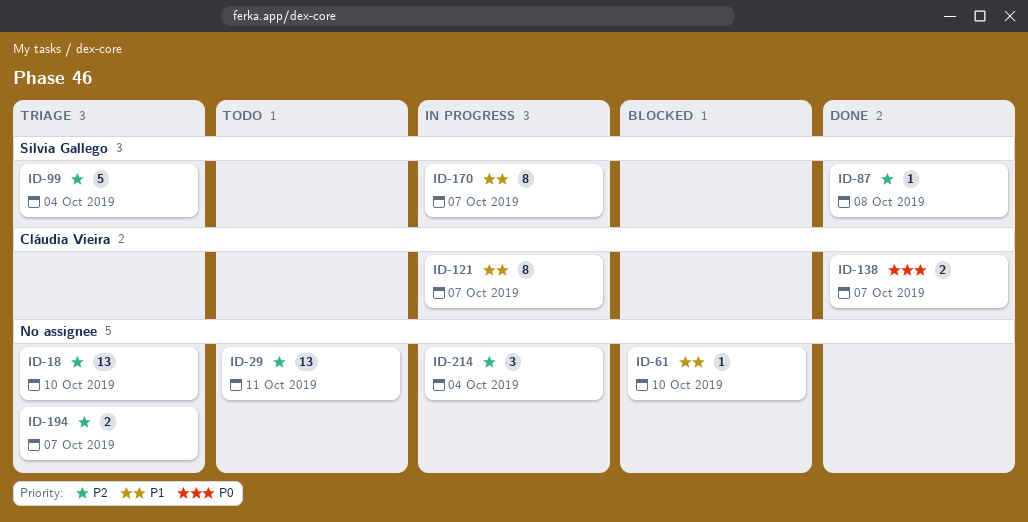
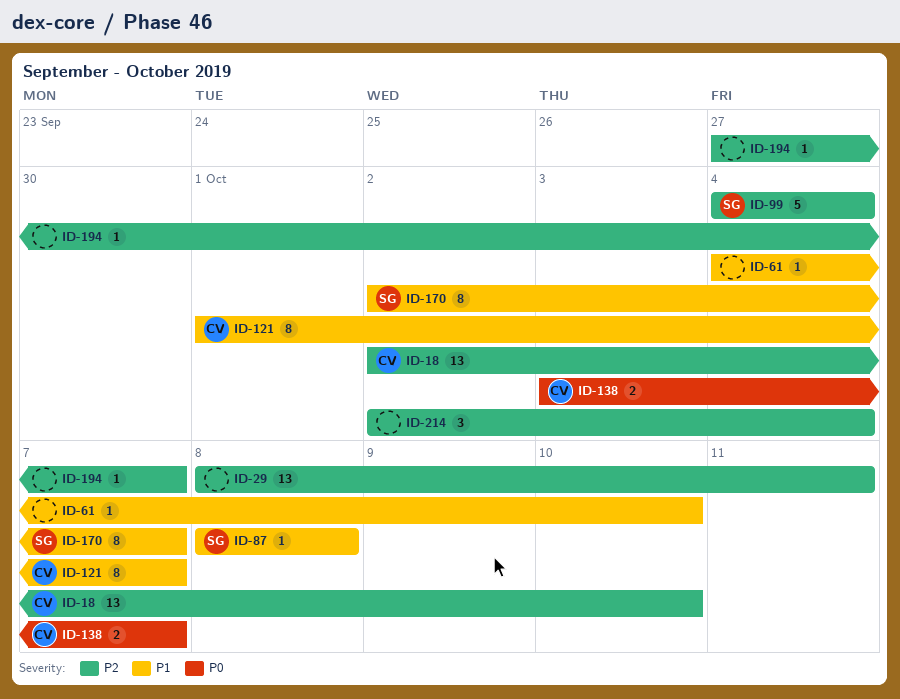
ID-18, owner: none -> Cláudia Vieira
ID-87, priority: P2 -> P1
ID-194, estimate: 2 -> 1

